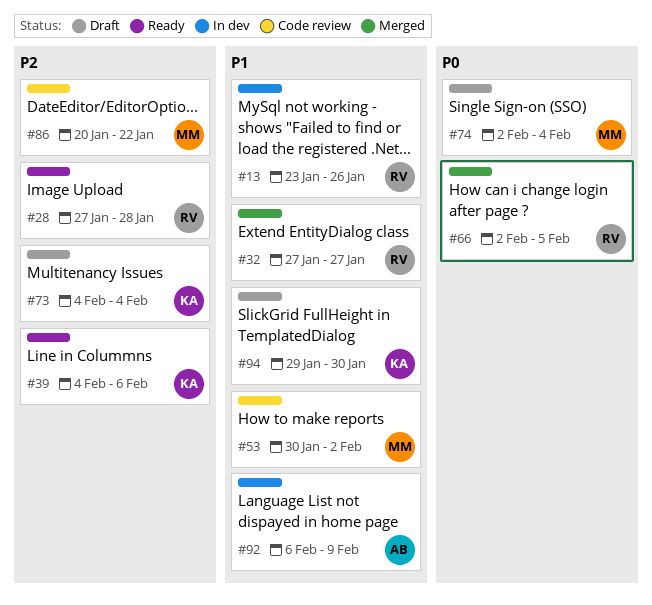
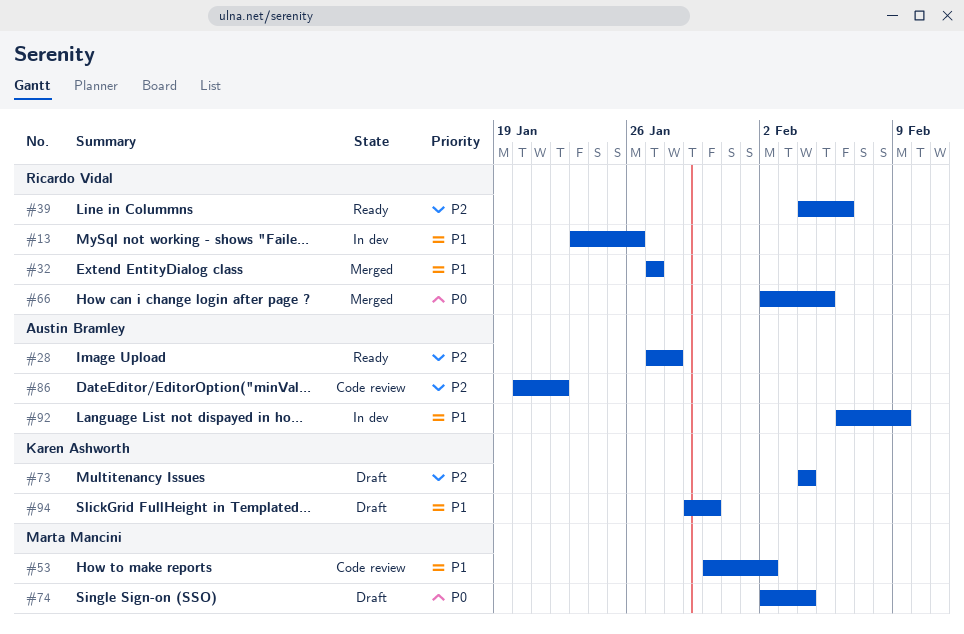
#28, owner: Ricardo Vidal -> Austin Bramley
#39, owner: Karen Ashworth -> Ricardo Vidal
#86, owner: Marta Mancini -> Austin Bramley

